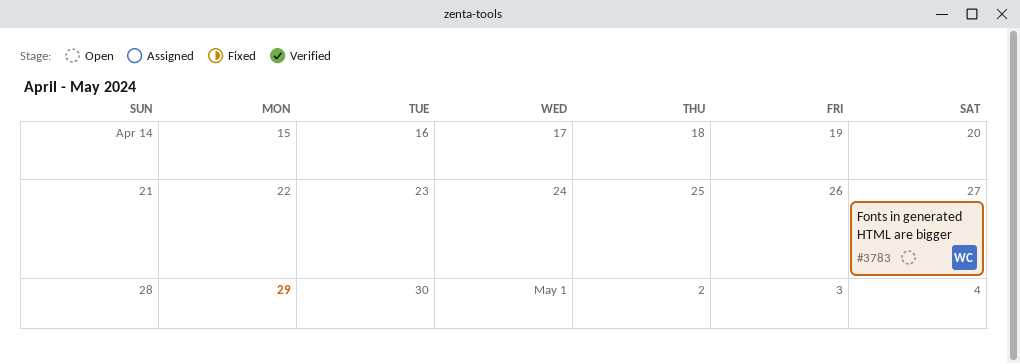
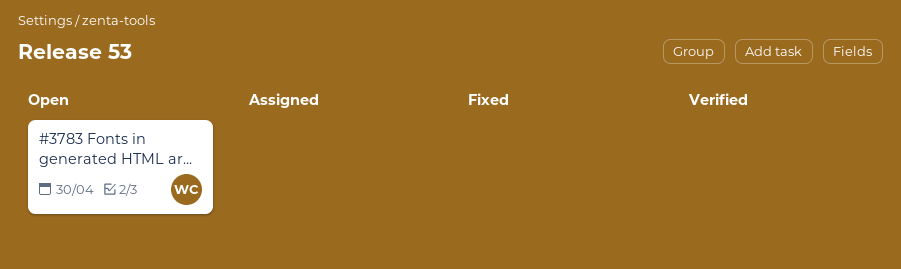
#3783, due: Apr 27 -> Apr 30

